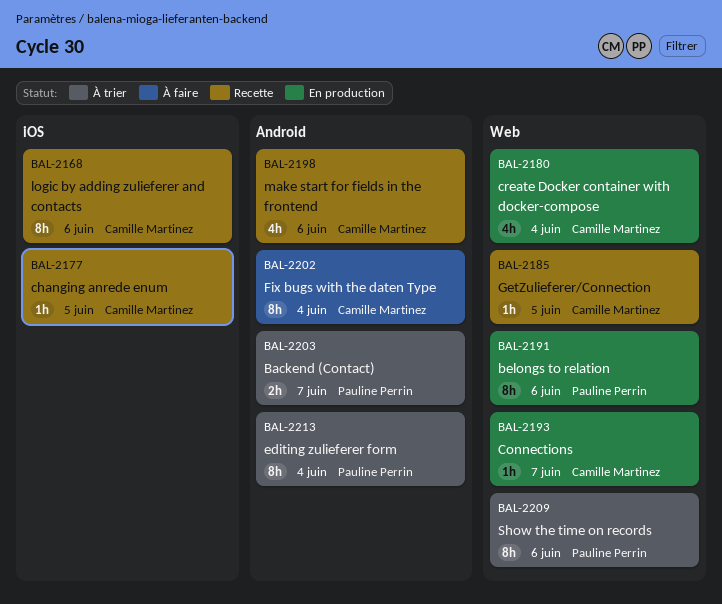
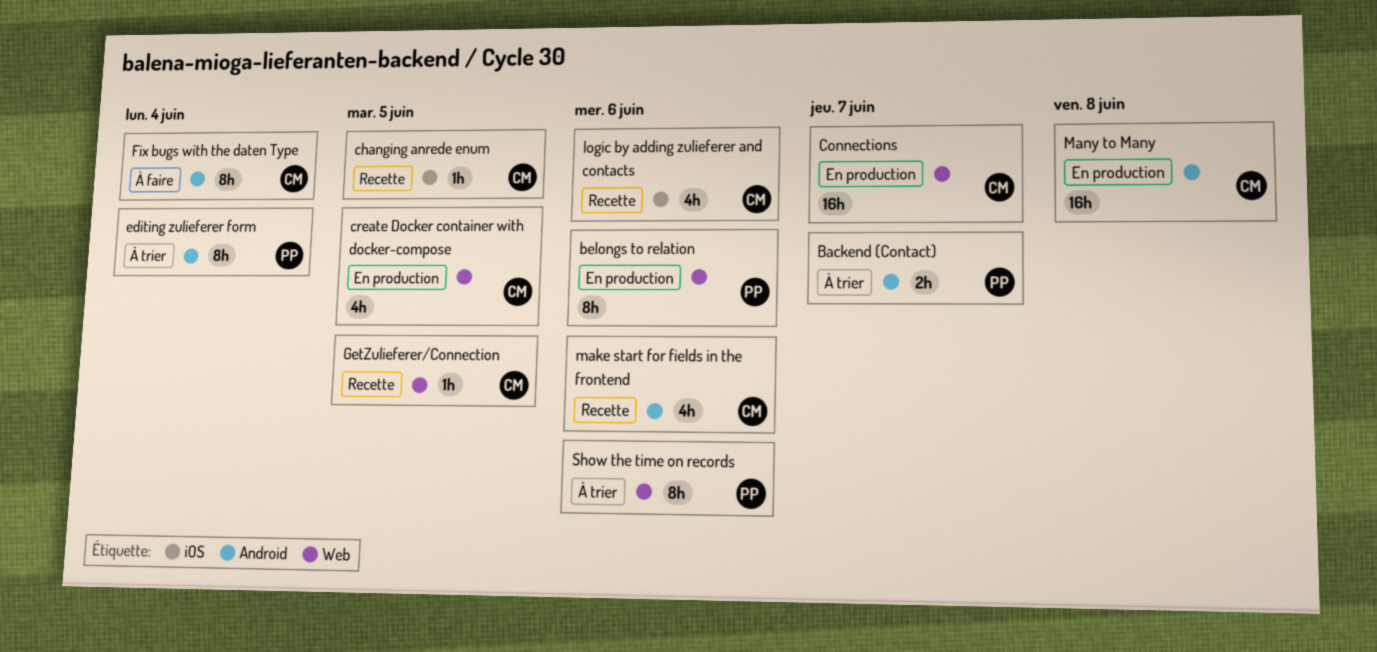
Connections, estimate: 1h -> 16h
create Docker container with docker-compose, due: Jun 4 -> Jun 5
logic by adding zulieferer and contacts, estimate: 8h -> 4h
Many to Many: none -> present

